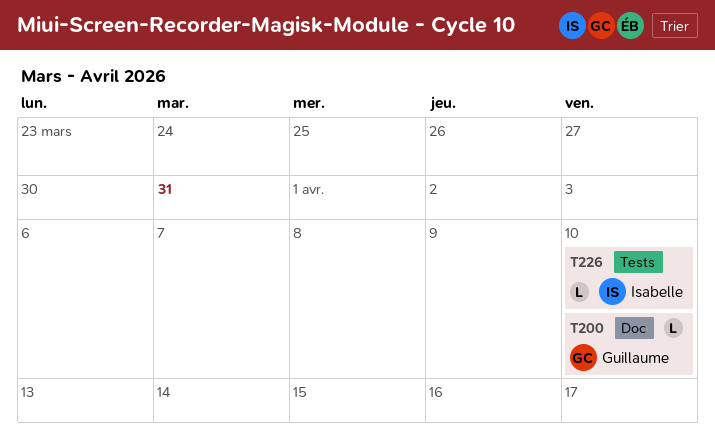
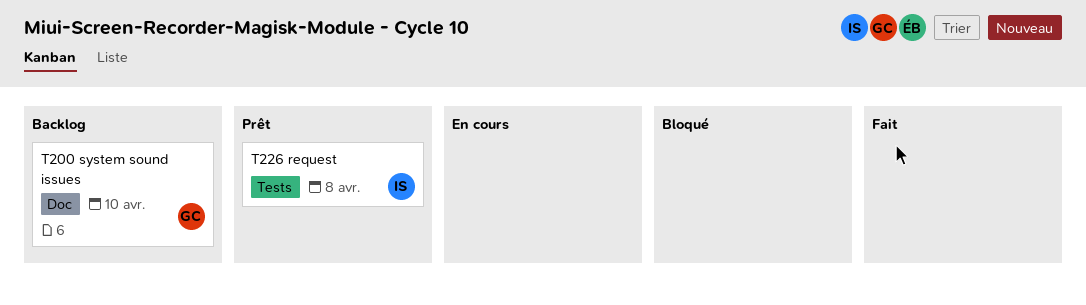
T226, due: Apr 10 -> Apr 8

